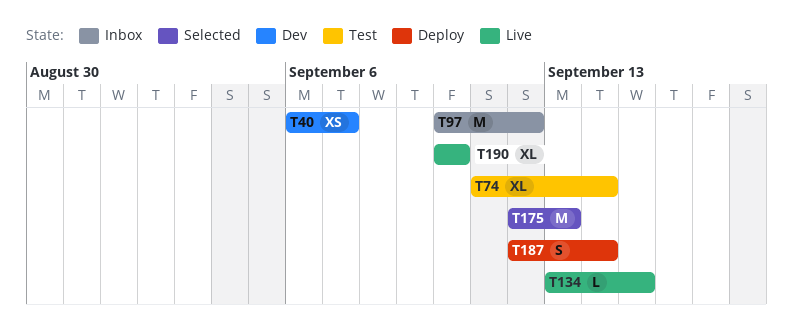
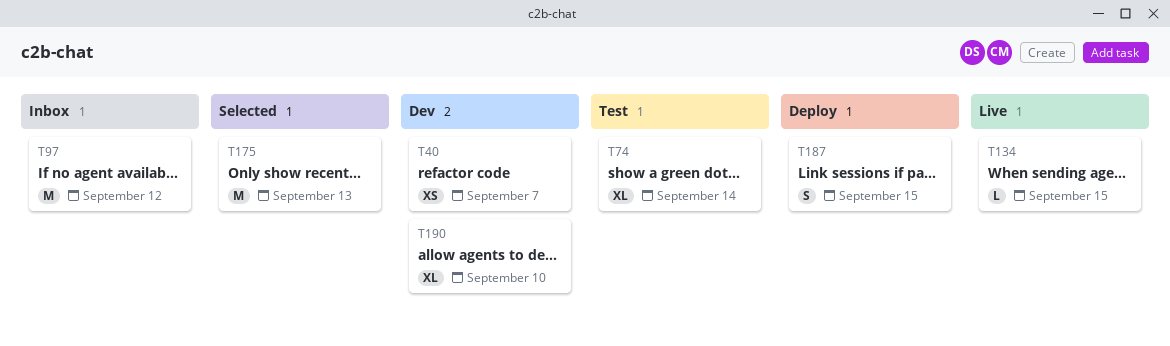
T187, due: Sep 14 -> Sep 15
T190, status: Live -> Dev

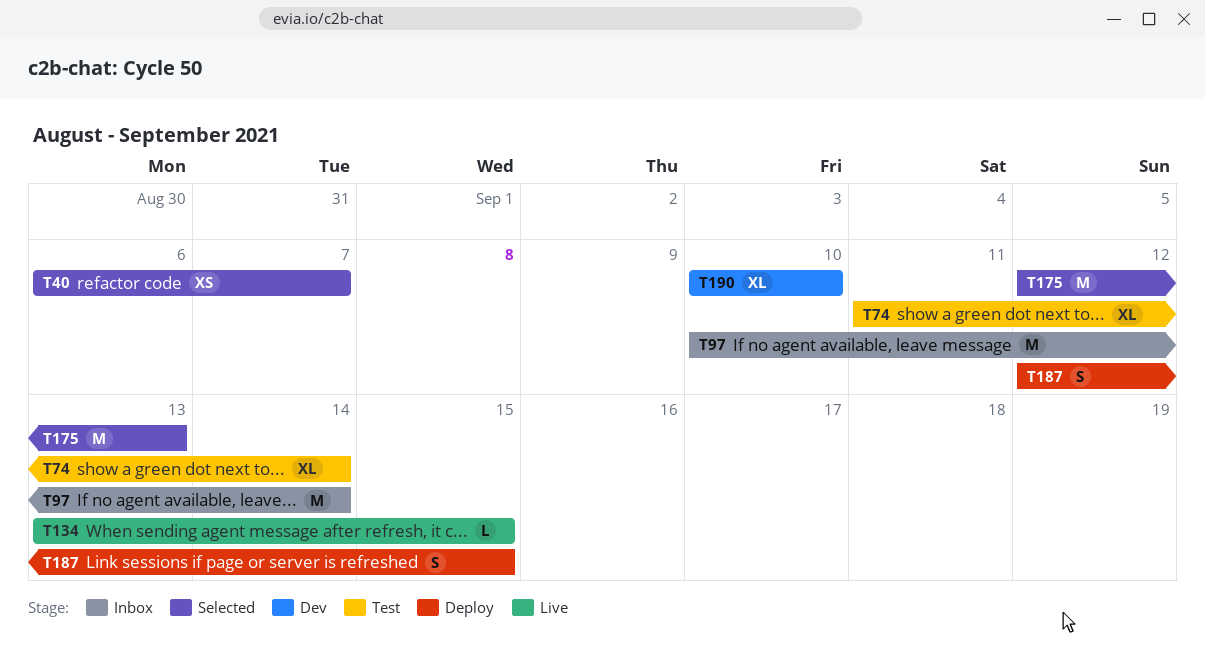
T40, status: Dev -> Selected
T97, due: Sep 12 -> Sep 14

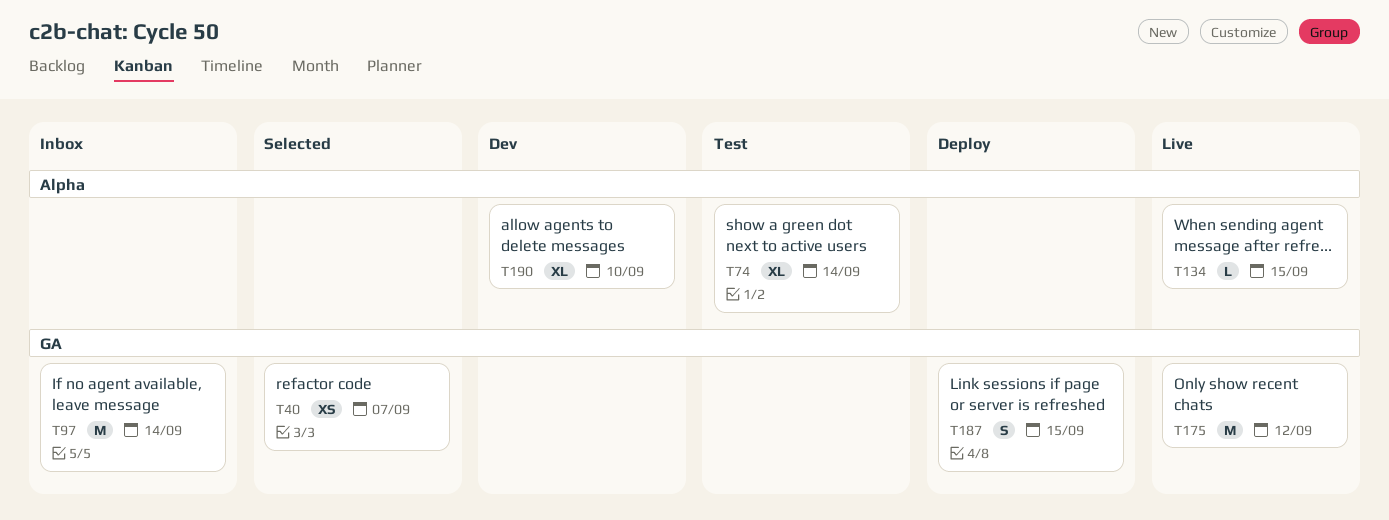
T175, status: Selected -> Live
T175, due: Sep 13 -> Sep 12

